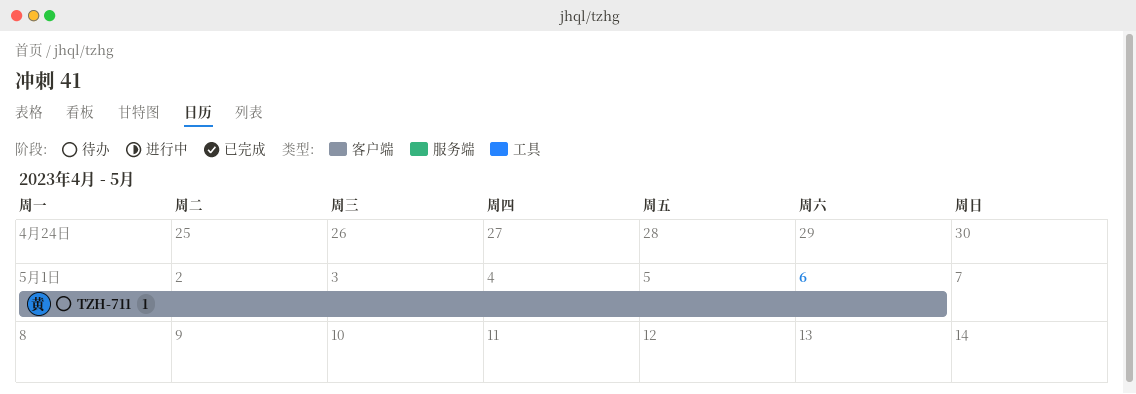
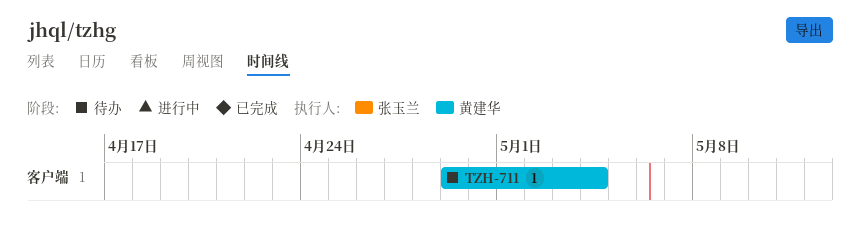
TZH-711, start: May 1 -> Apr 29
TZH-711, due: May 6 -> May 4

